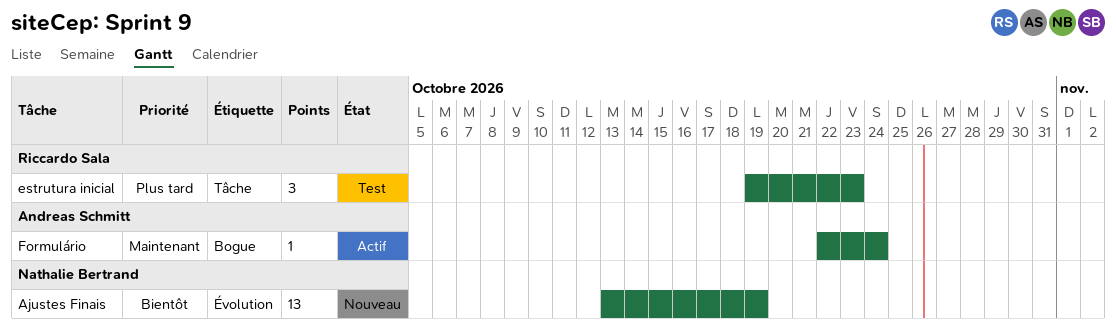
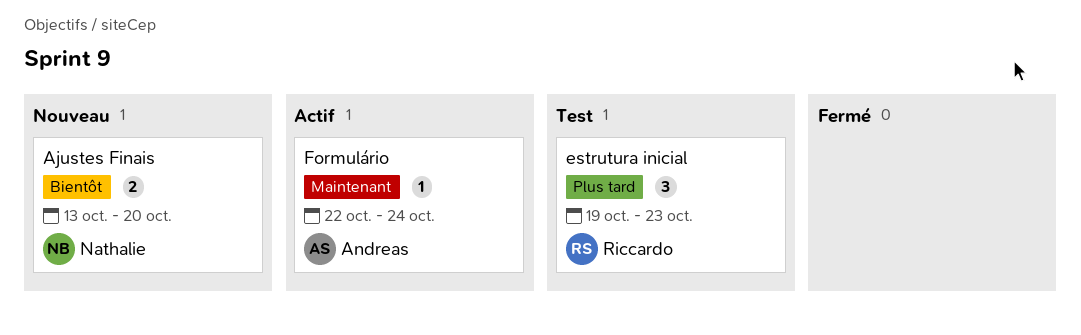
Ajustes Finais, estimate: 13 -> 2
Ajustes Finais, due: Oct 19 -> Oct 20

